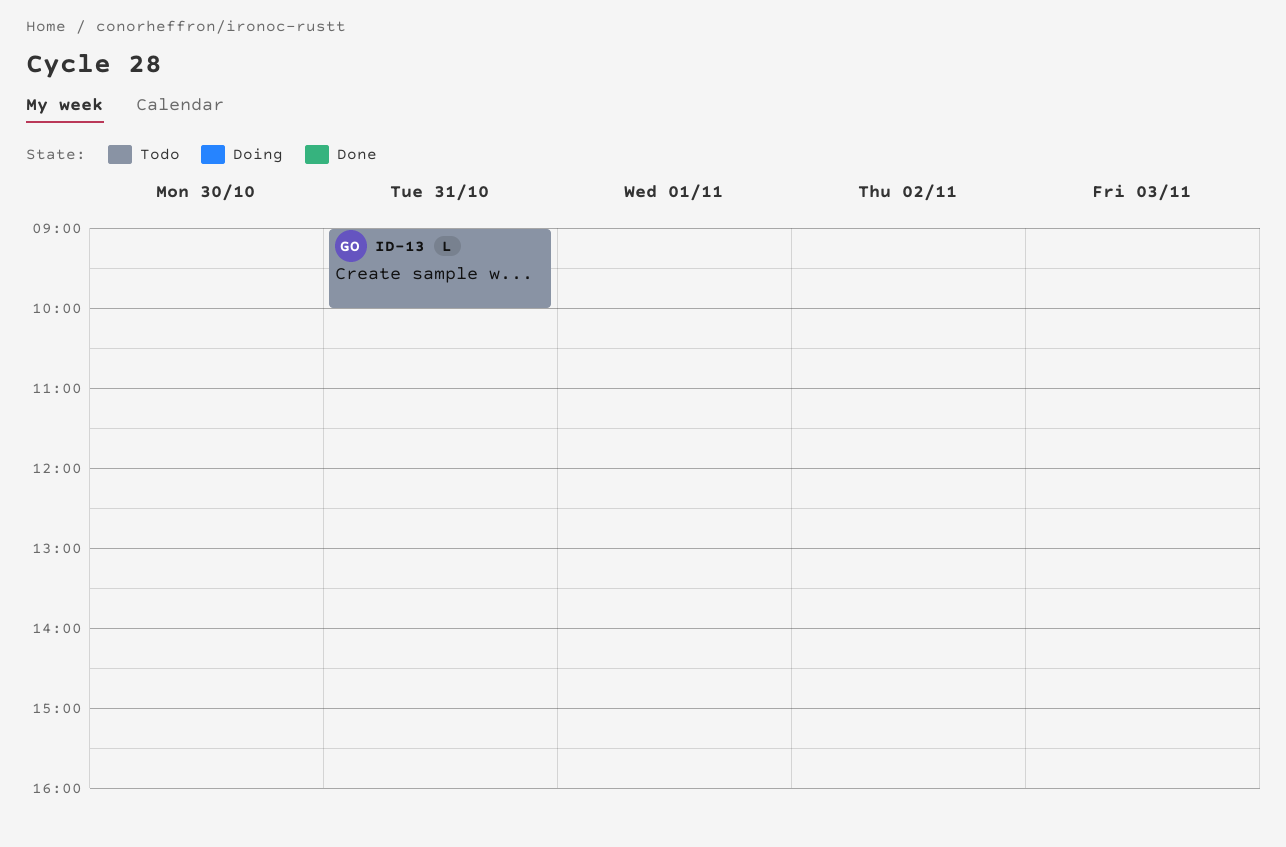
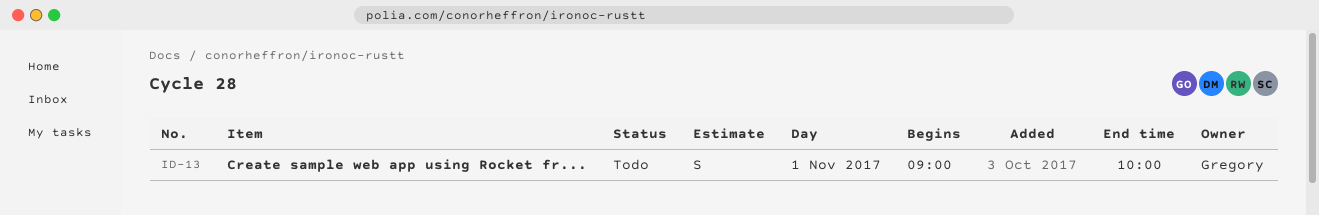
ID-13, estimate: L -> S
ID-13, day: Oct 31 -> Nov 1

